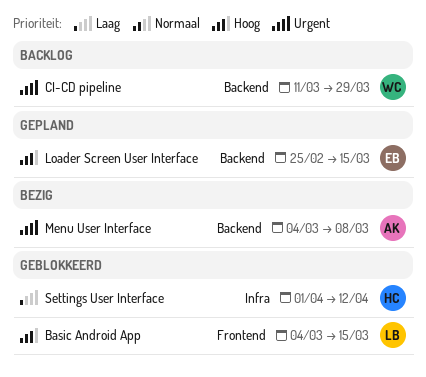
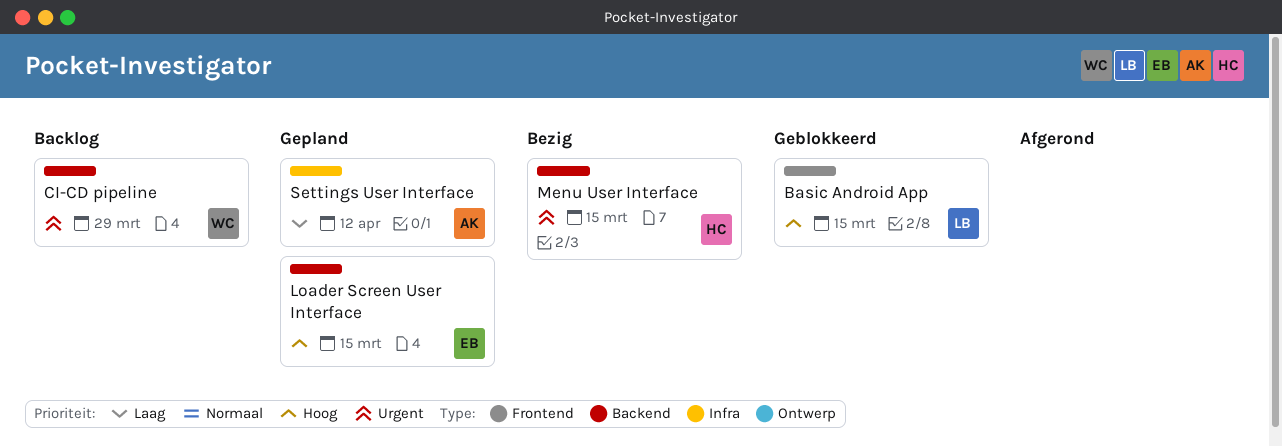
Menu User Interface, owner: AK -> HC
Menu User Interface, due: Mar 8 -> Mar 15
Settings User Interface, status: Geblokkeerd -> Gepland
Settings User Interface, owner: HC -> AK

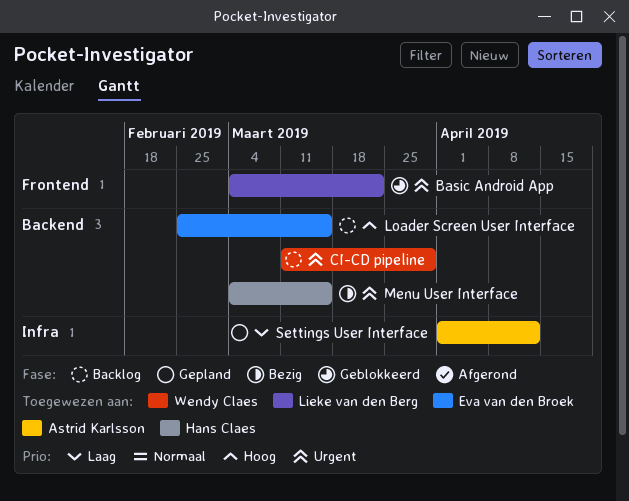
Basic Android App, priority: Hoog -> Urgent
Basic Android App, due: Mar 15 -> Mar 22
Loader Screen User Interface, status: Gepland -> Backlog

